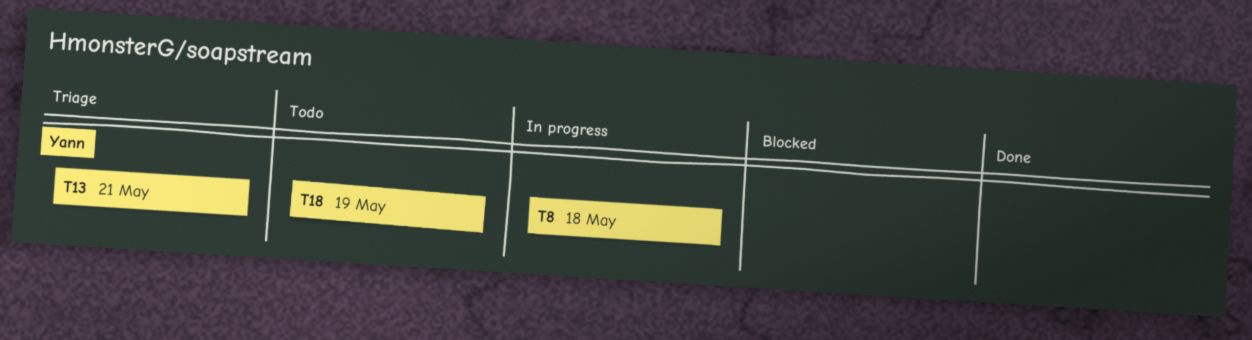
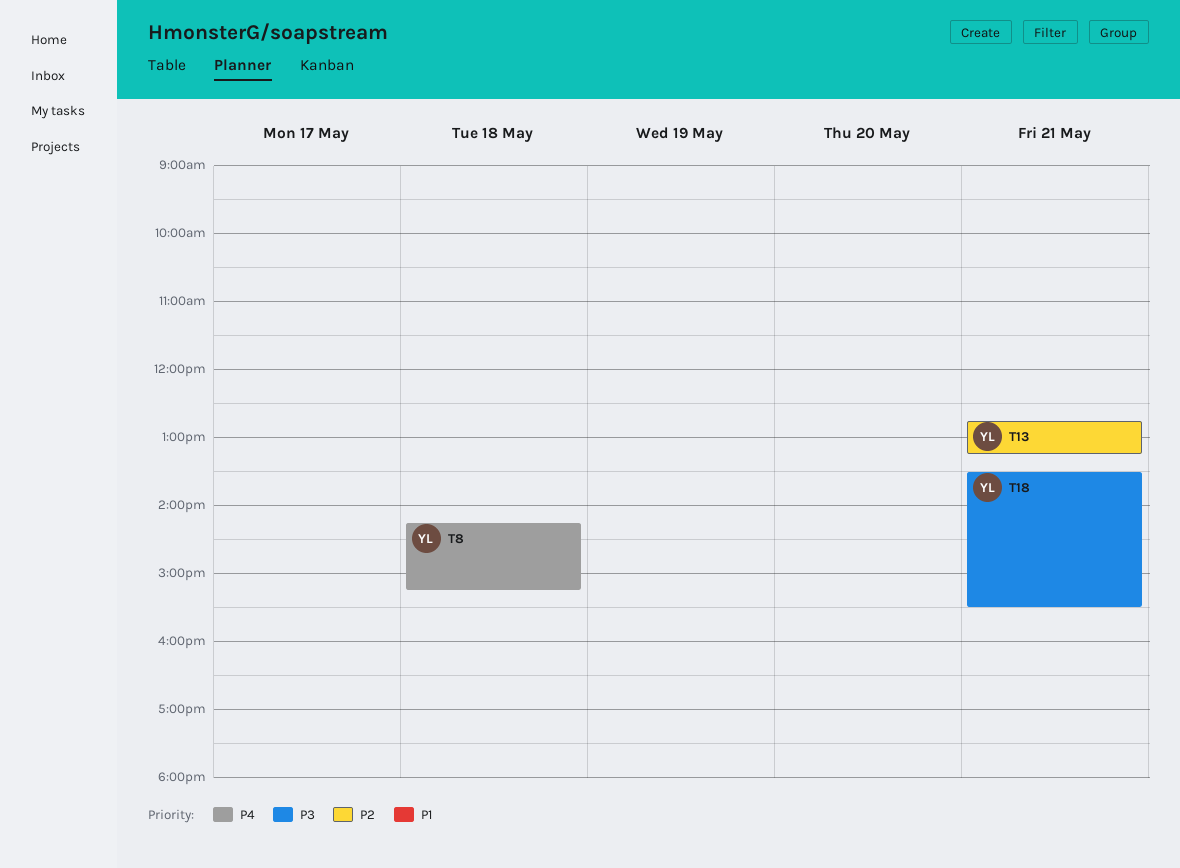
T18, day: May 19 -> May 21

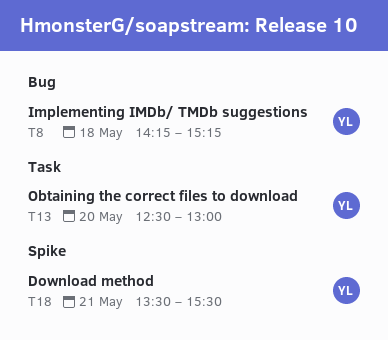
T13, day: May 21 -> May 20
T13, begins: 12:45 -> 12:30
T13, ends: 13:15 -> 13:00

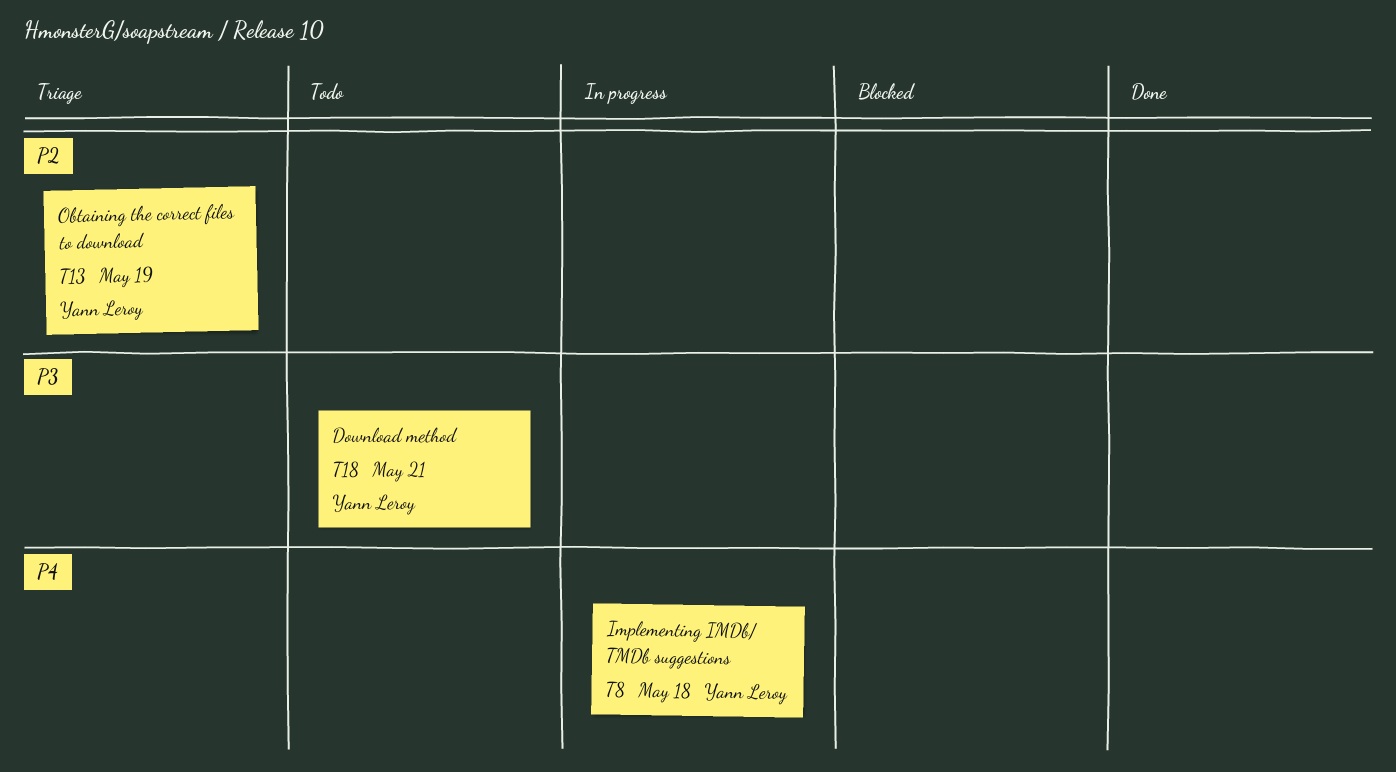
T13, day: May 20 -> May 19

